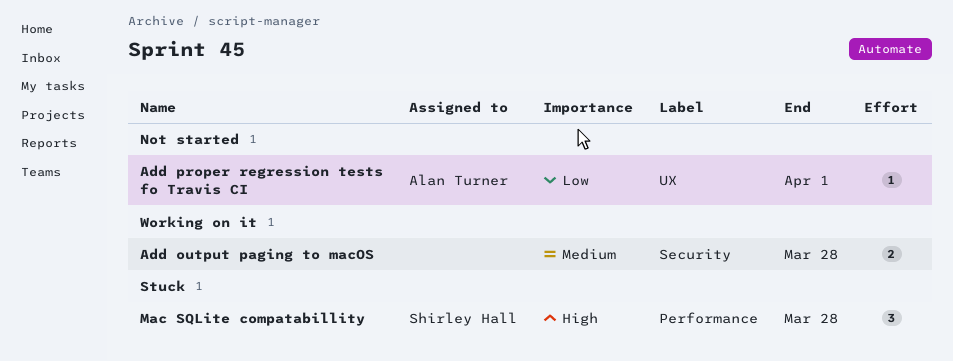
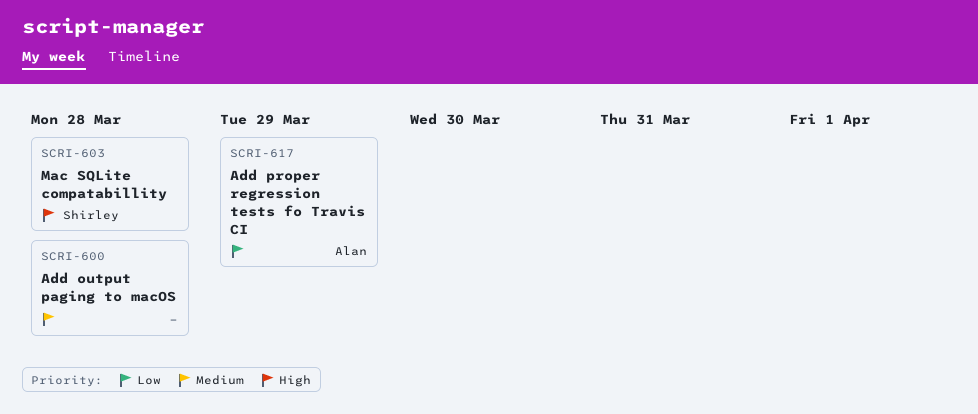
Add proper regression tests fo Travis CI, due: Apr 1 -> Mar 29

